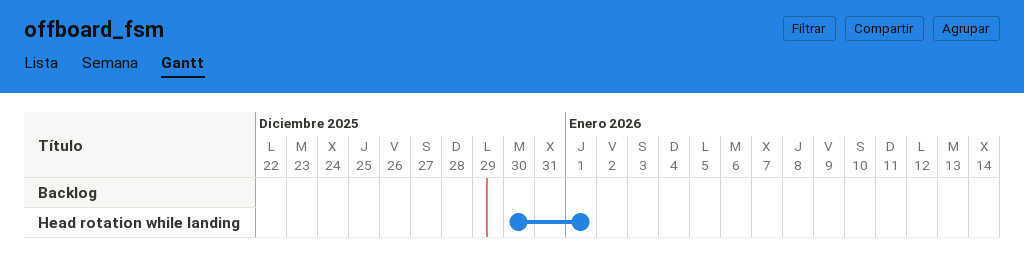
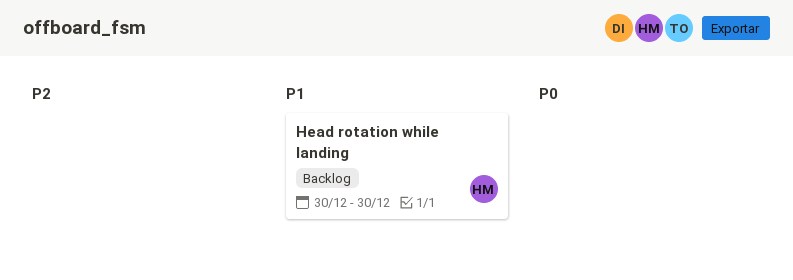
Head rotation while landing, due: Jan 1 -> Dec 30

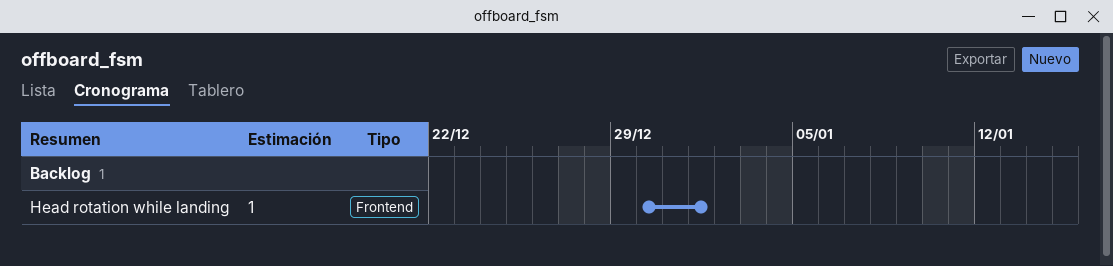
Head rotation while landing, due: Dec 30 -> Jan 1

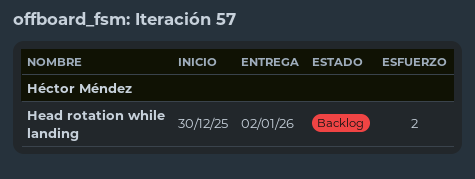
Head rotation while landing, estimate: 1 -> 2
Head rotation while landing, due: Jan 1 -> Jan 2

